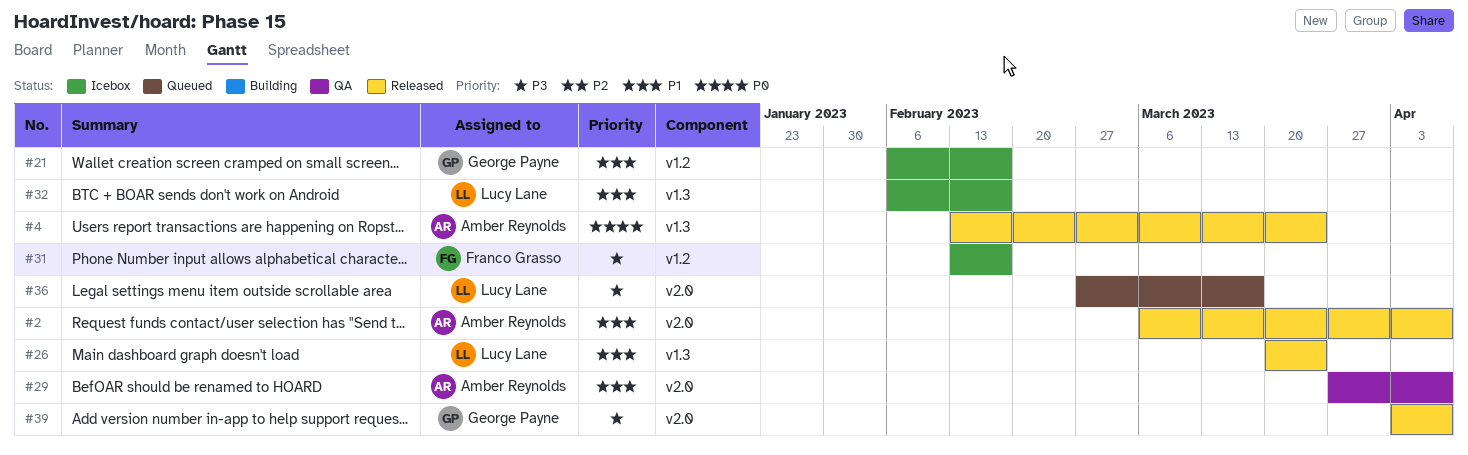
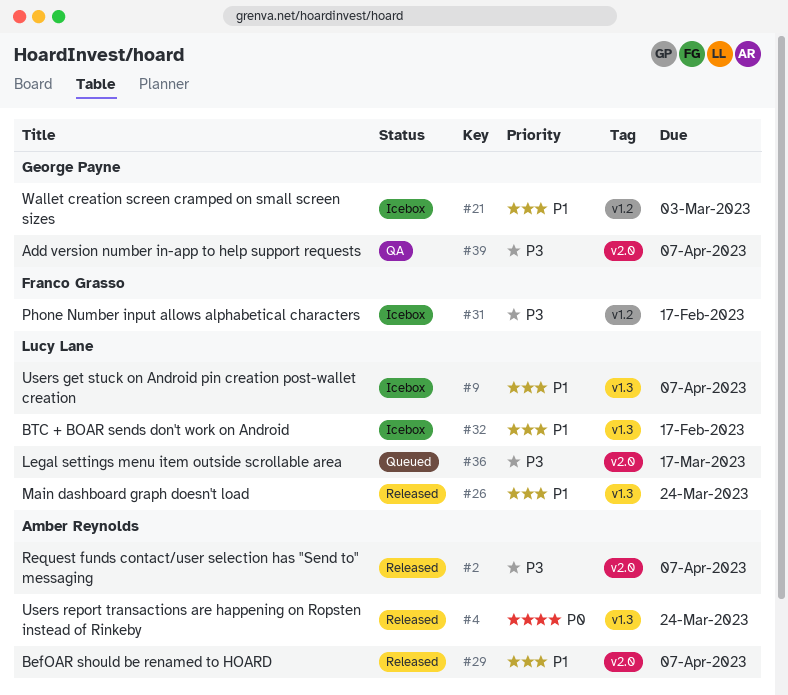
#2, priority: P1 -> P3
#9: none -> present
#21, due: Feb 17 -> Mar 3
#29, status: QA -> Released
#39, status: Released -> QA

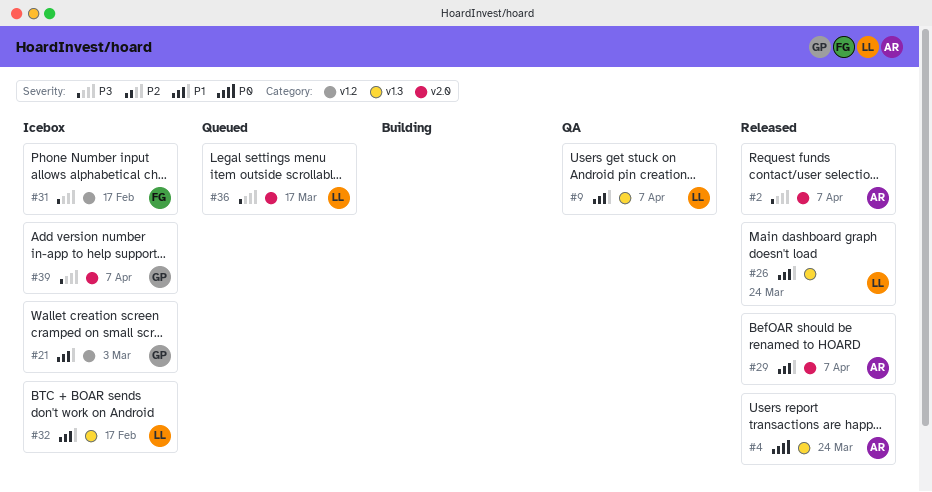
#9, status: Icebox -> QA
#39, status: QA -> Icebox

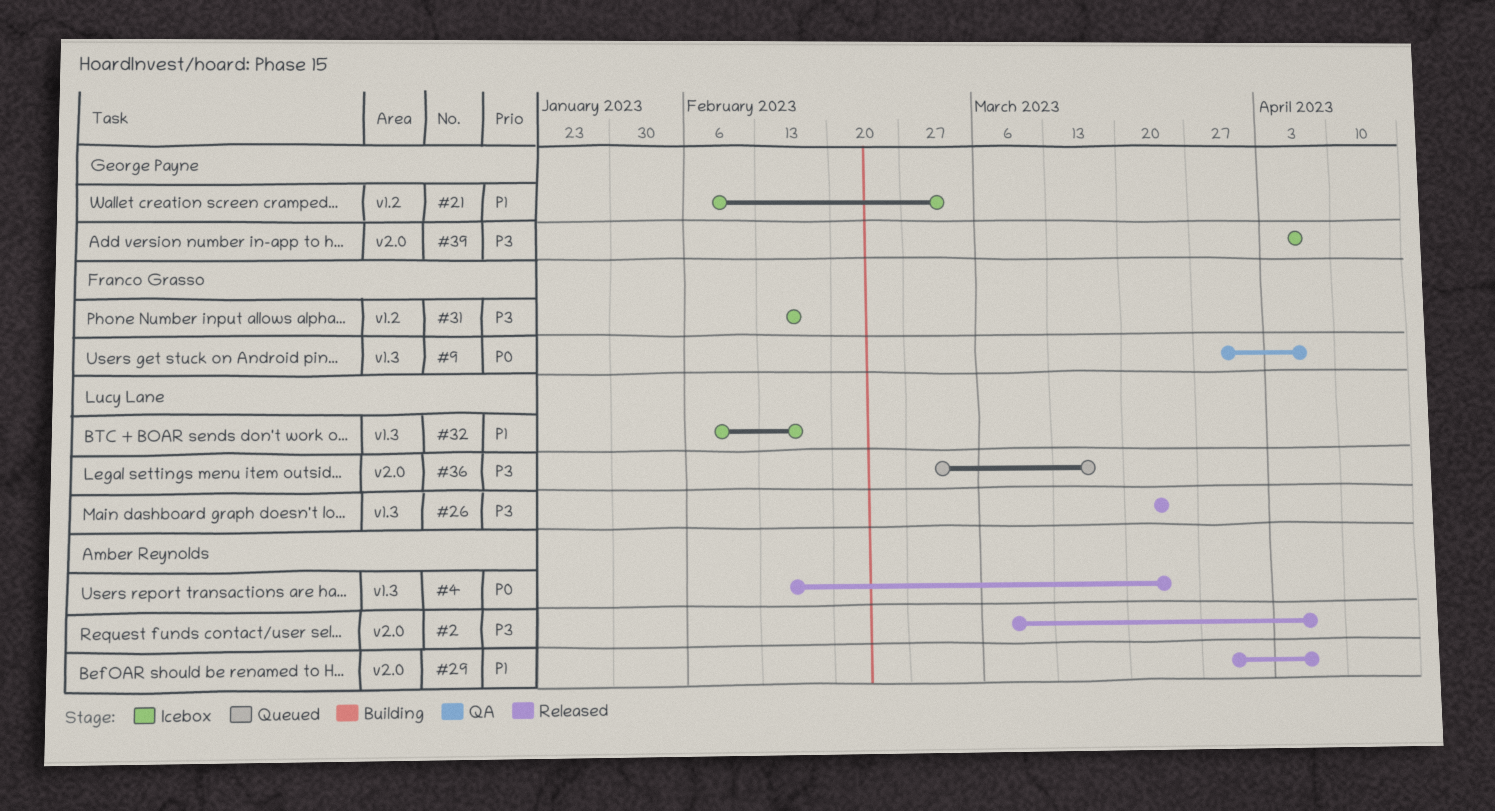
#9, owner: Lucy Lane -> Franco Grasso
#9, priority: P1 -> P0
#26, priority: P1 -> P3

